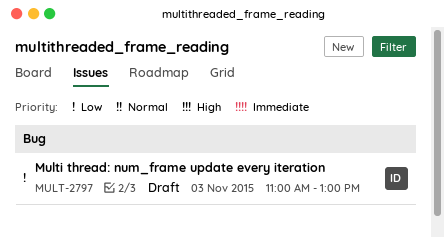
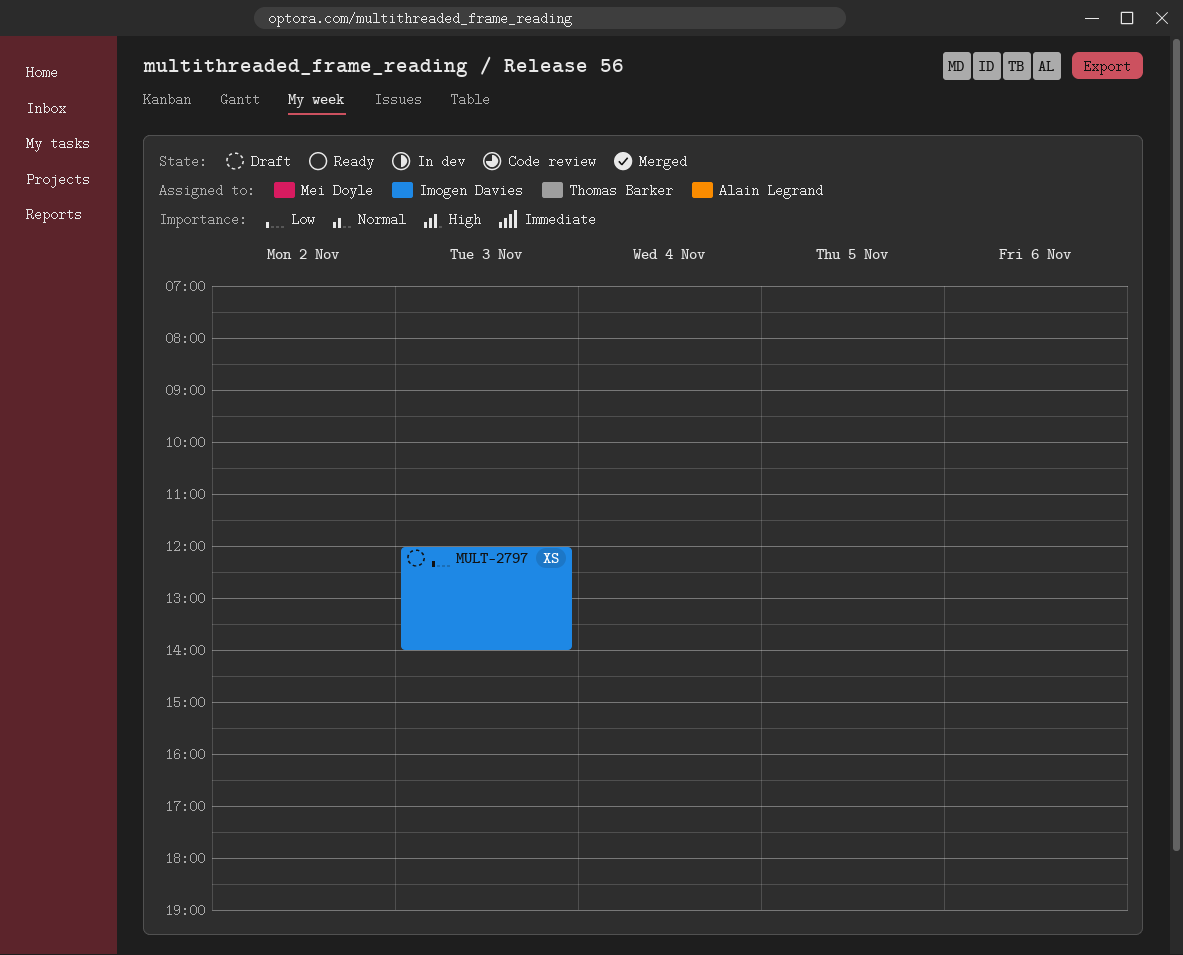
MULT-2797, begins: 11:00 -> 12:00
MULT-2797, ends: 13:00 -> 14:00

